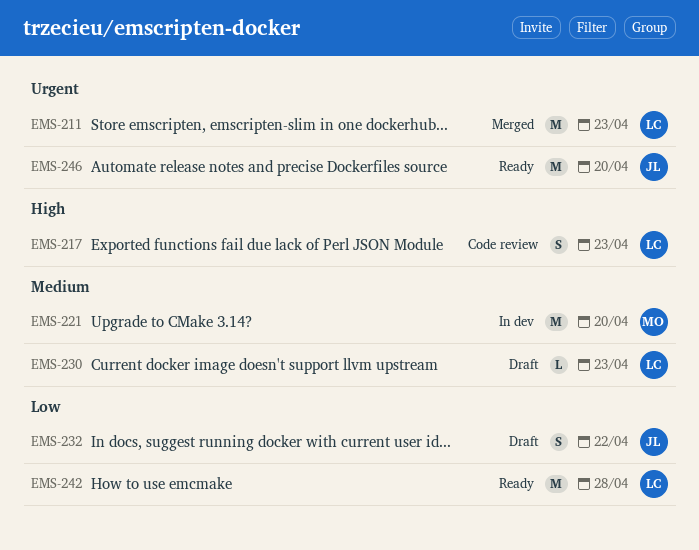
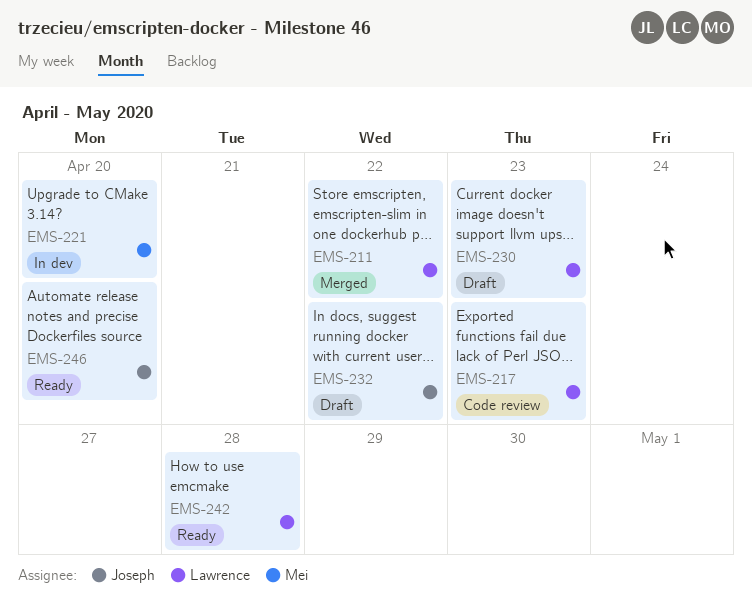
EMS-211, due: Apr 23 -> Apr 22

